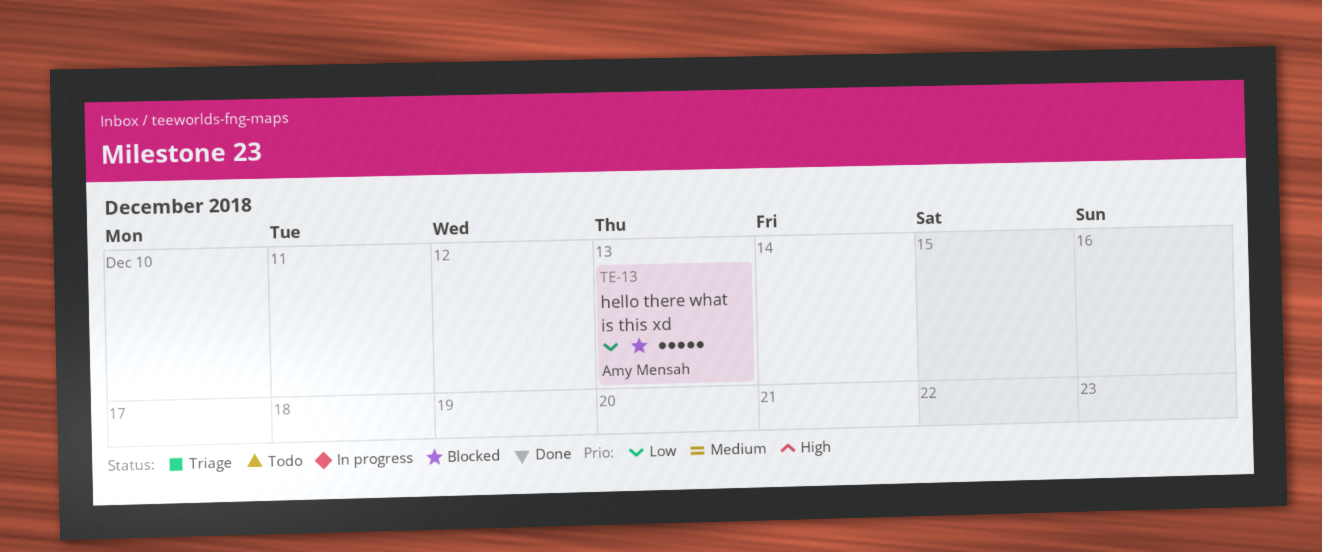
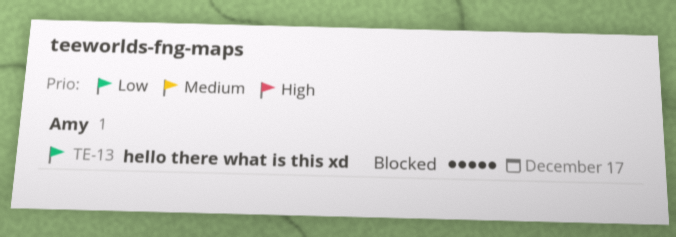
TE-13, due: Dec 13 -> Dec 17

